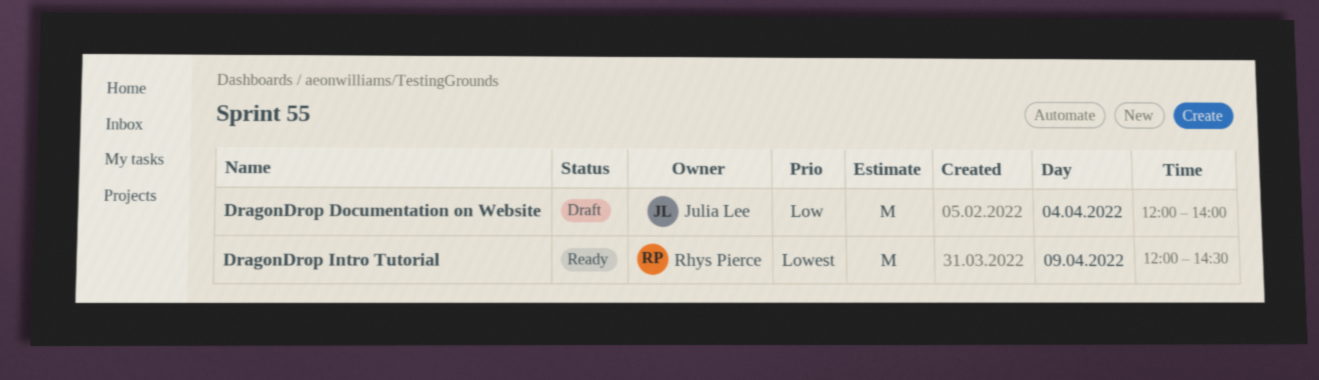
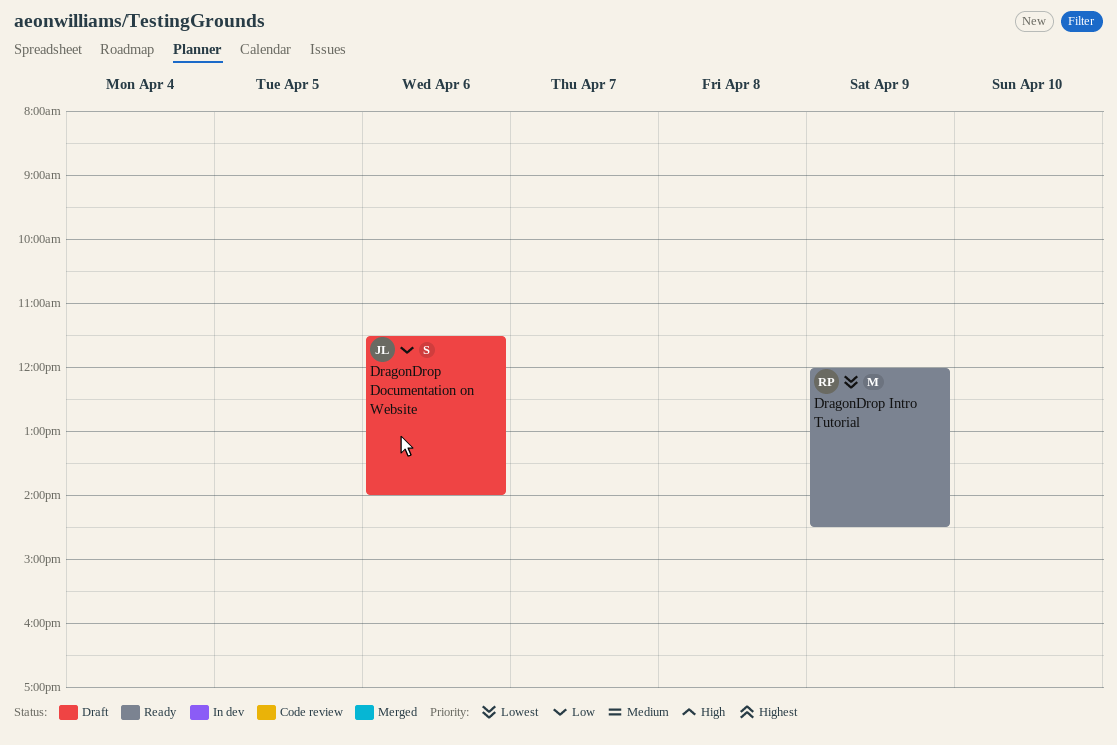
DragonDrop Documentation on Website, estimate: M -> S
DragonDrop Documentation on Website, day: Apr 4 -> Apr 6
DragonDrop Documentation on Website, begins: 12:00 -> 11:30

